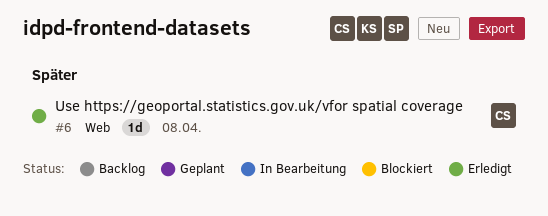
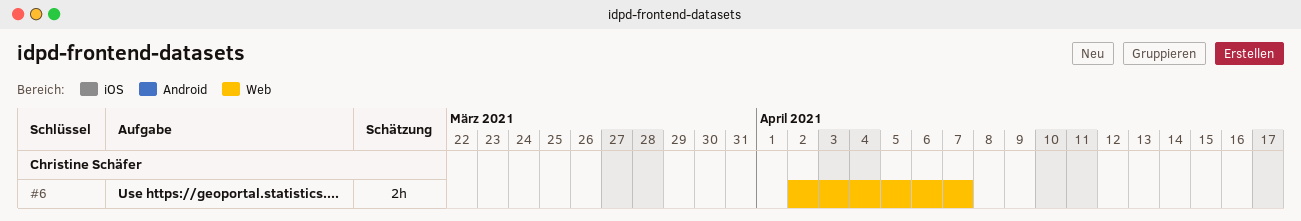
#6, estimate: 1d -> 2h
#6, due: Apr 8 -> Apr 7

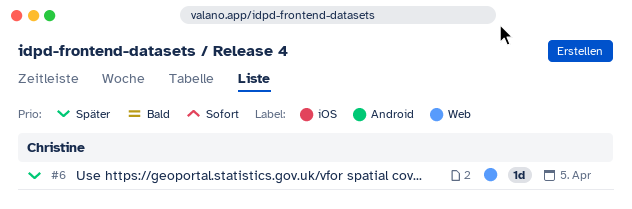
#6, estimate: 2h -> 1d
#6, due: Apr 7 -> Apr 5

